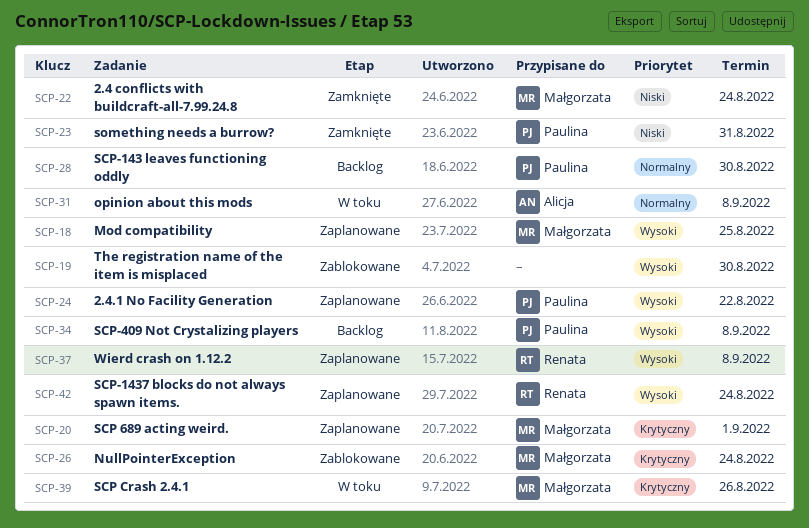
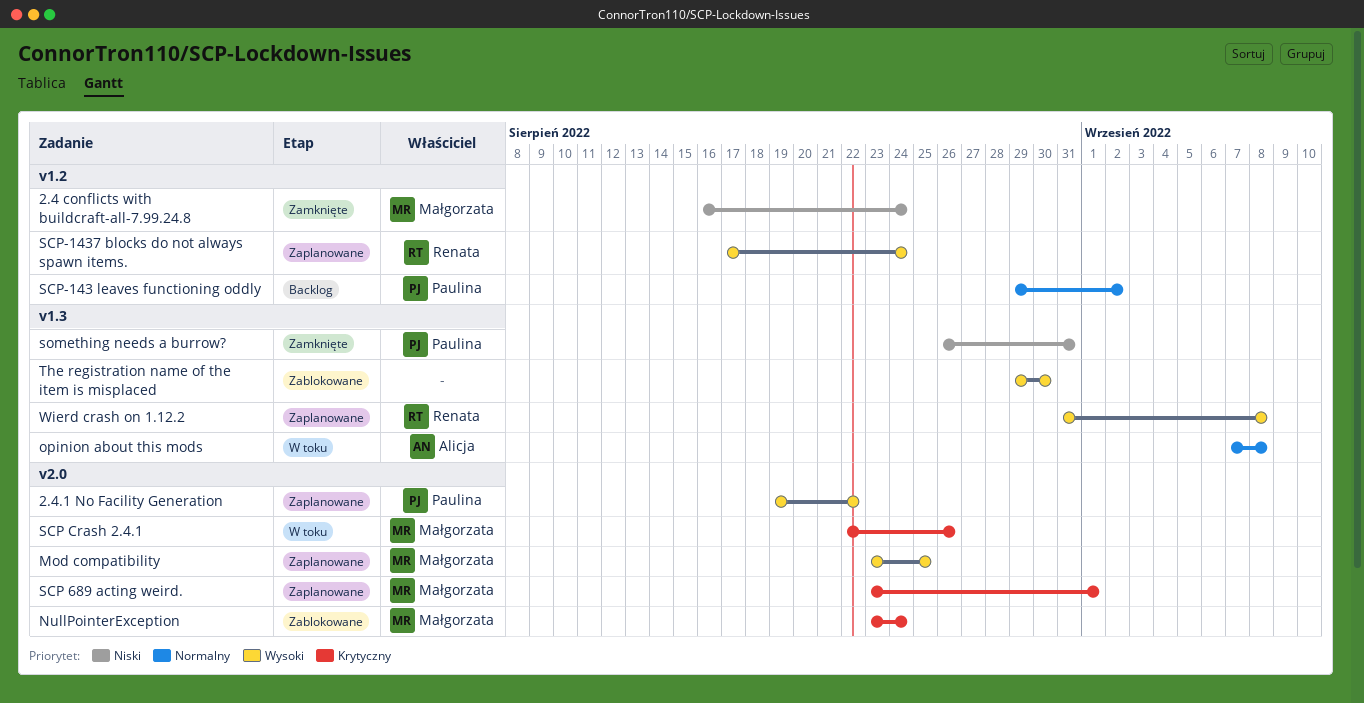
SCP-143 leaves functioning oddly, due: Aug 30 -> Sep 2
SCP-409 Not Crystalizing players: present -> none

